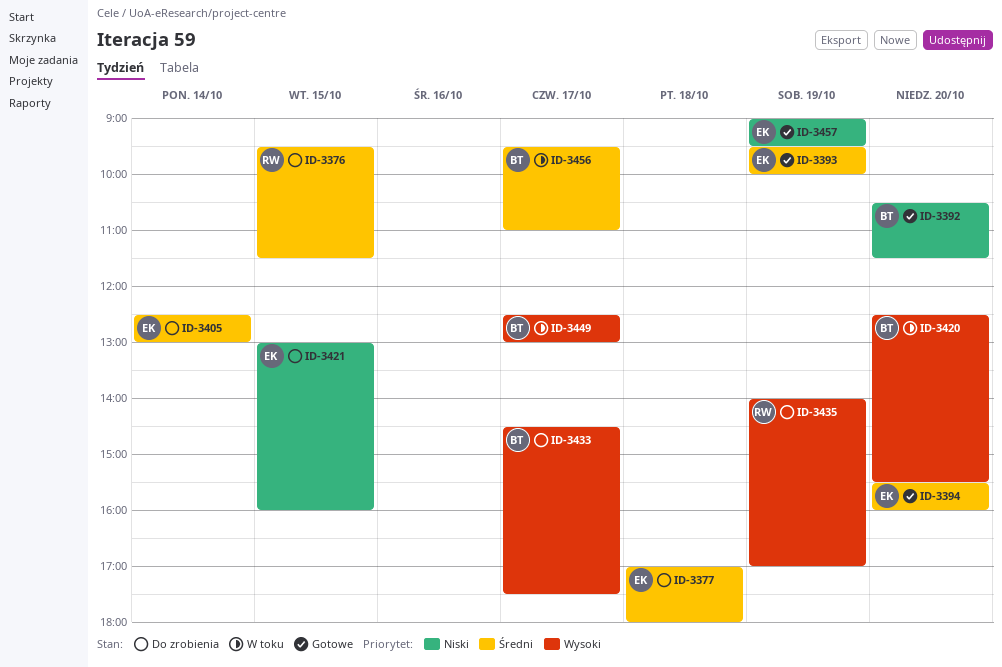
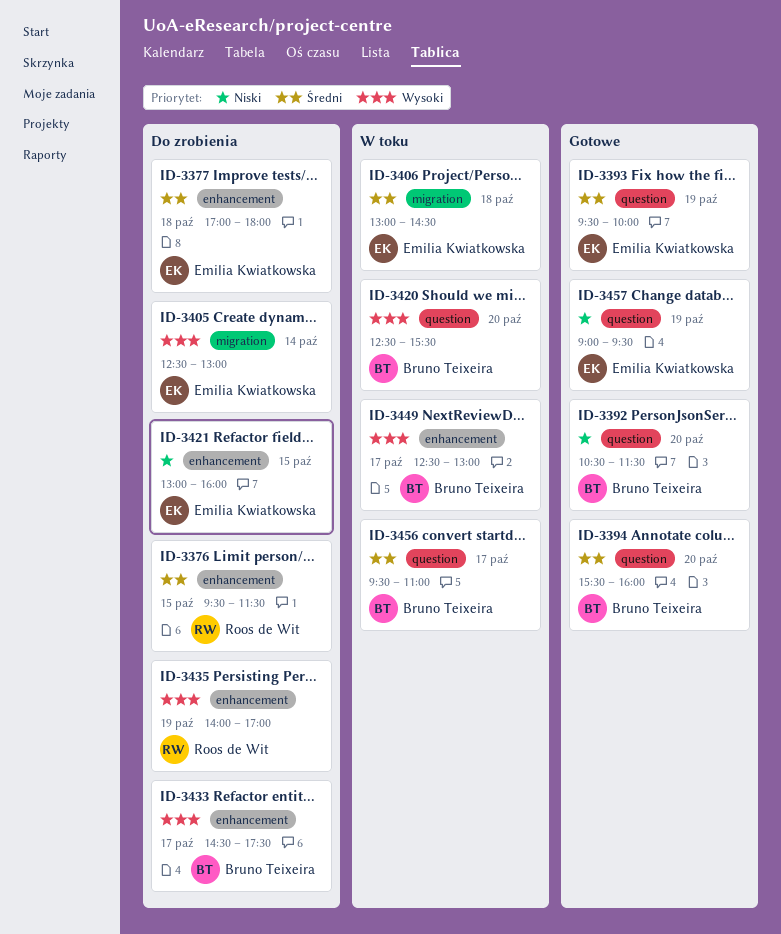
ID-3394, owner: Emilia Kwiatkowska -> Bruno Teixeira
ID-3405, priority: Średni -> Wysoki
ID-3406: none -> present

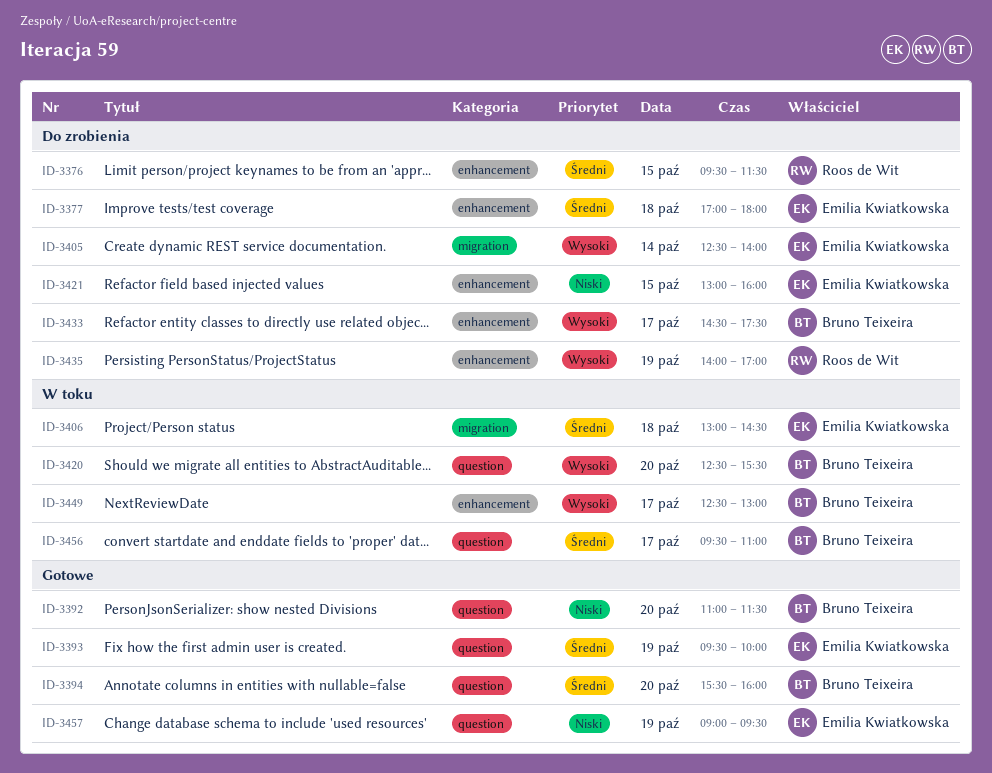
ID-3392, begins: 10:30 -> 11:00
ID-3405, ends: 13:00 -> 14:00

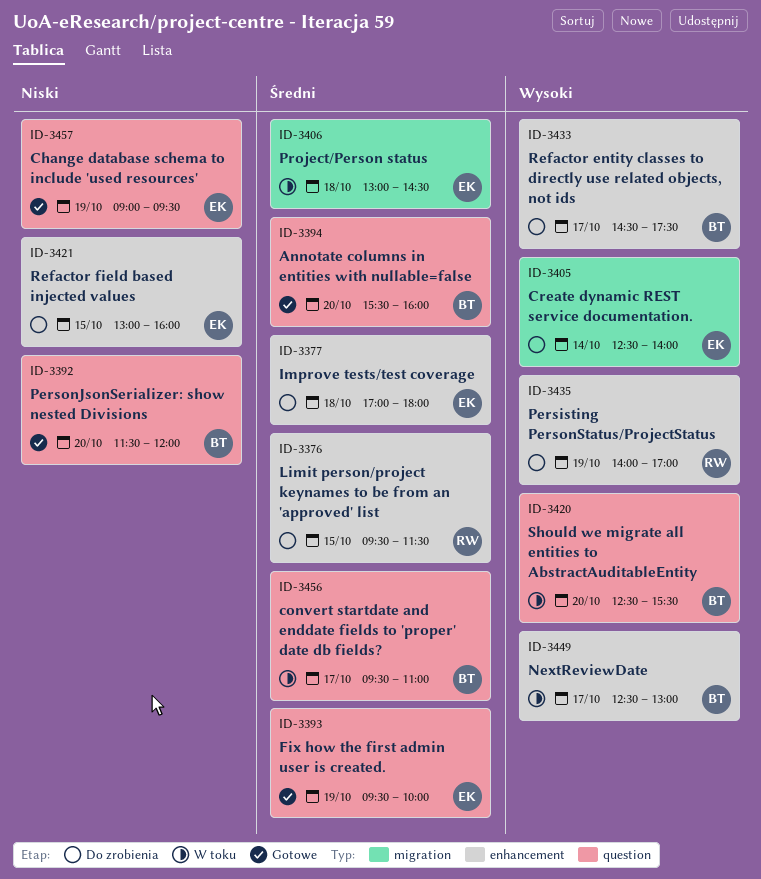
ID-3392, begins: 11:00 -> 11:30
ID-3392, ends: 11:30 -> 12:00

